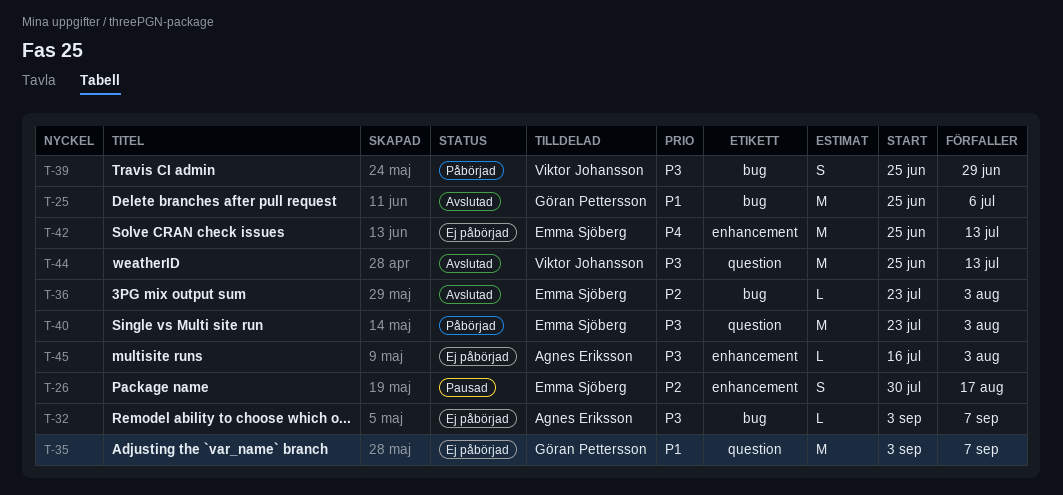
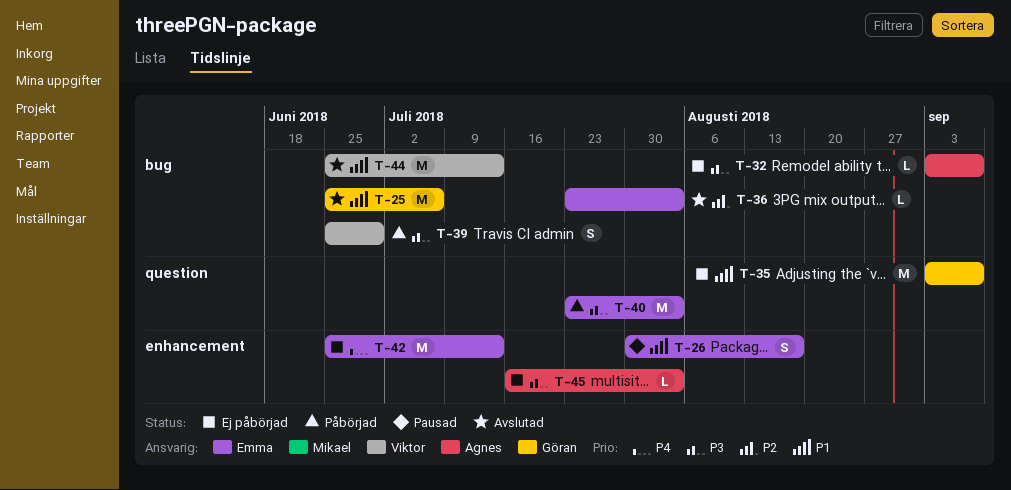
T-26, priority: P2 -> P1
T-44, priority: P3 -> P1
T-44, label: question -> bug

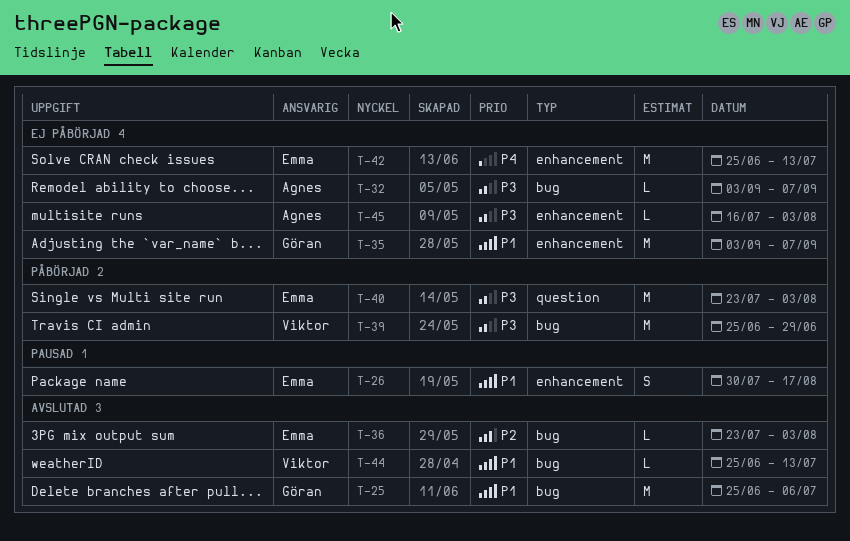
T-35, label: question -> enhancement
T-39, estimate: S -> M
T-44, estimate: M -> L

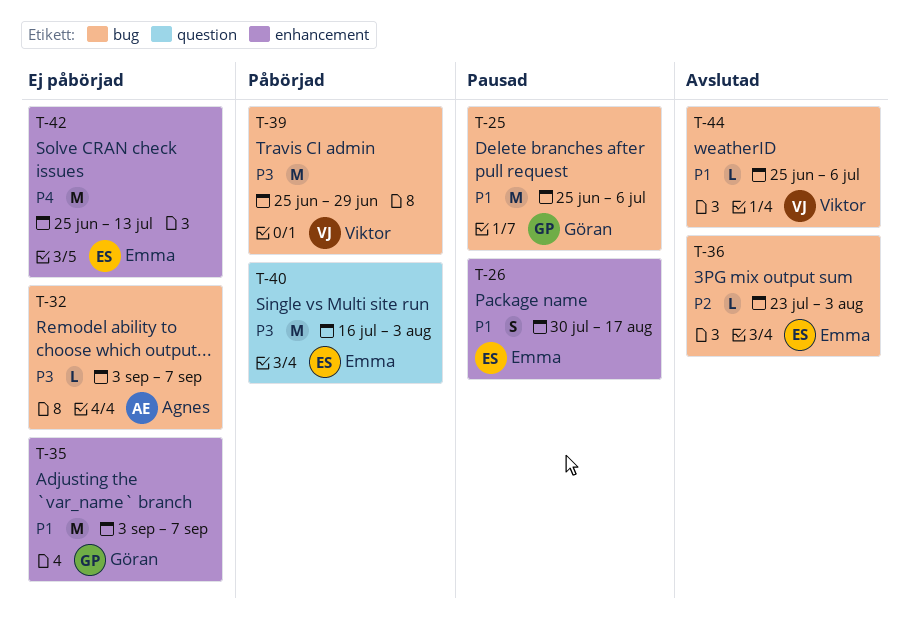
T-25, status: Avslutad -> Pausad
T-40, start: Jul 23 -> Jul 16
T-44, due: Jul 13 -> Jul 6
T-45: present -> none

